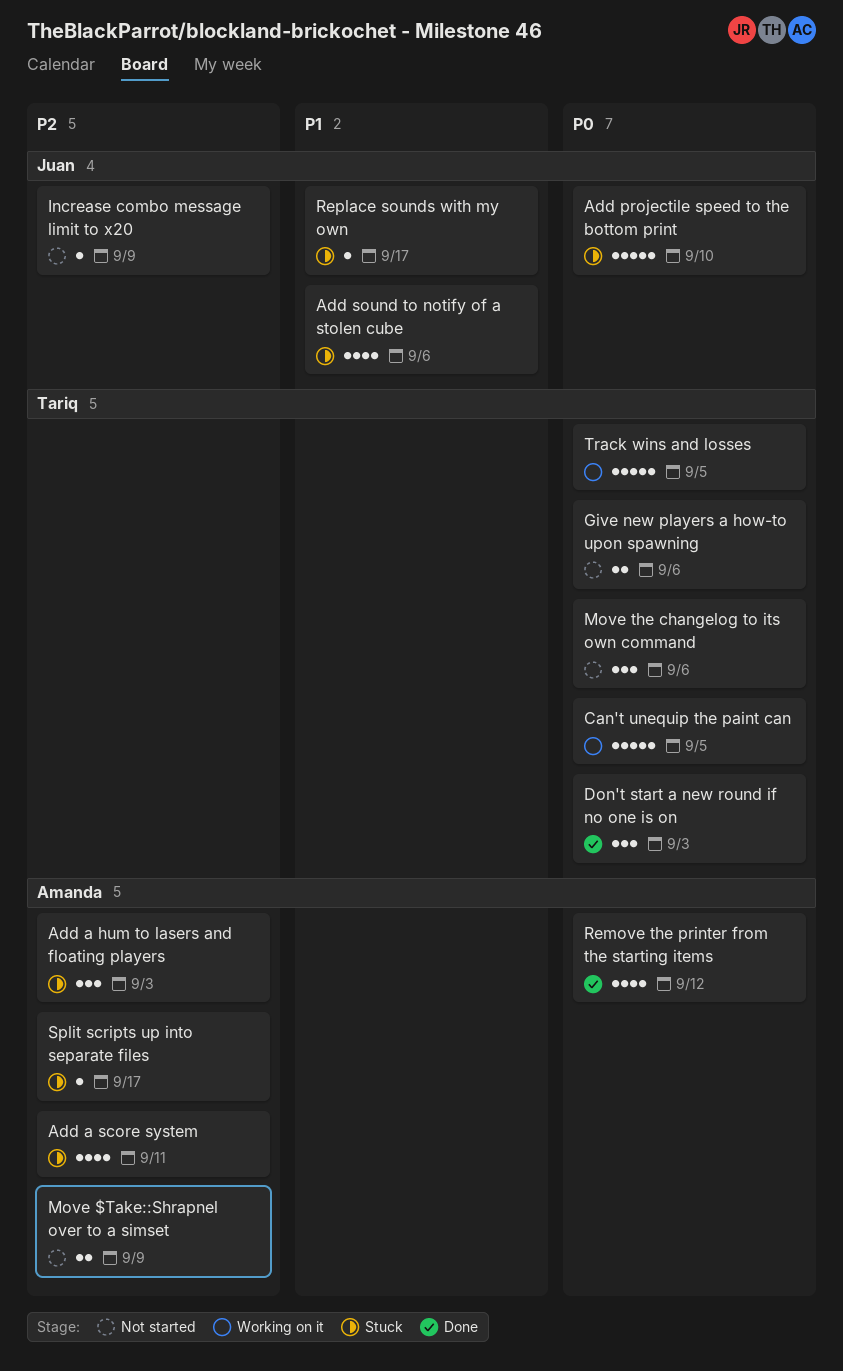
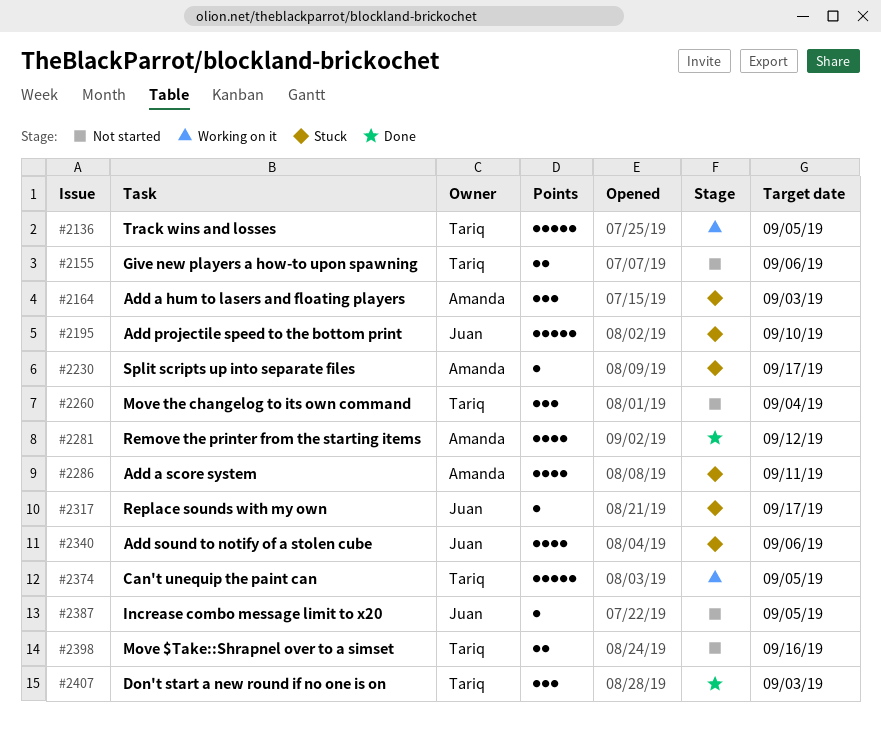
Increase combo message limit to x20, due: Sep 9 -> Sep 5
Move $Take::Shrapnel over to a simset, owner: Amanda -> Tariq
Move $Take::Shrapnel over to a simset, due: Sep 9 -> Sep 16
Move the changelog to its own command, due: Sep 6 -> Sep 4

